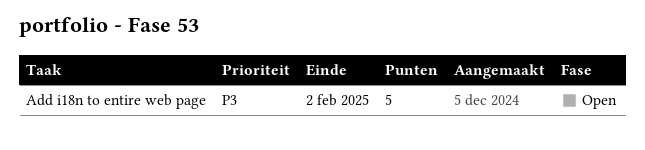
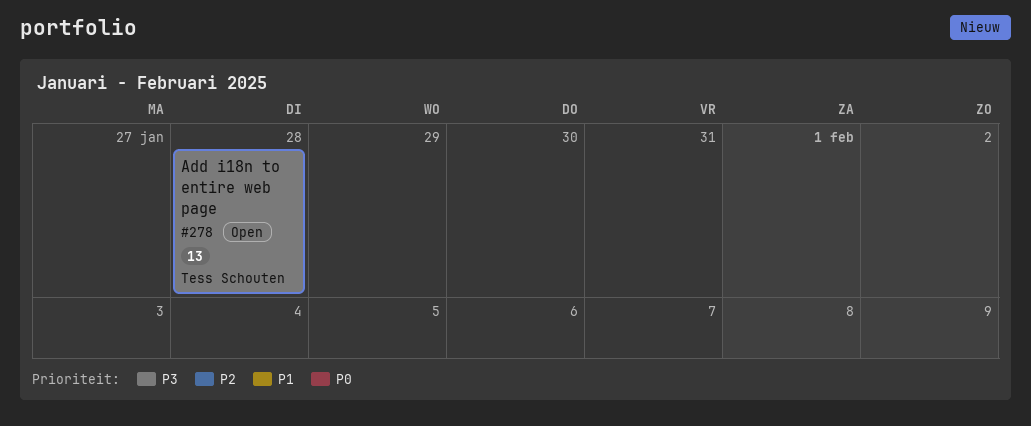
Add i18n to entire web page, estimate: 5 -> 13
Add i18n to entire web page, due: Feb 2 -> Jan 28

